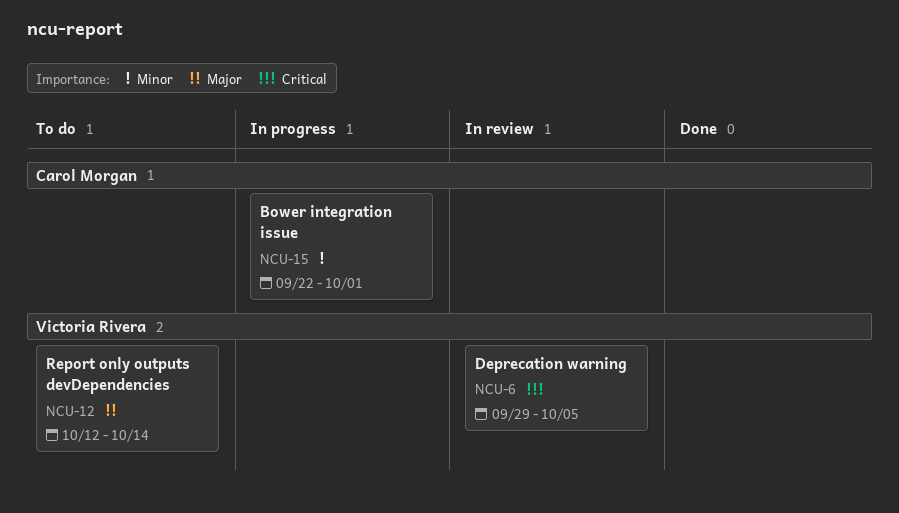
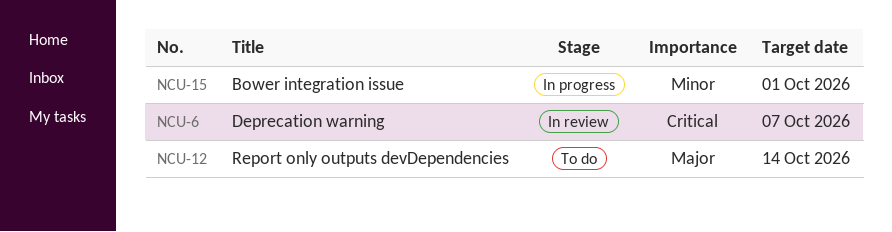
NCU-6, due: Oct 5 -> Oct 7

